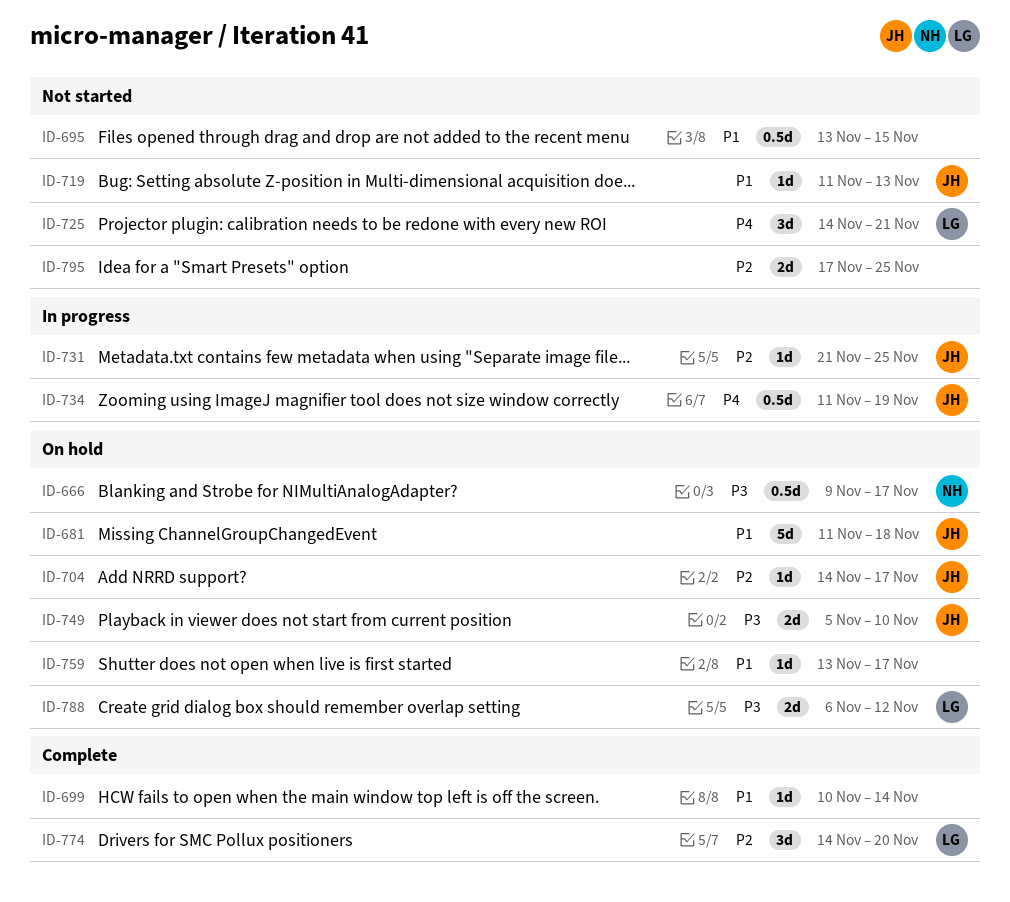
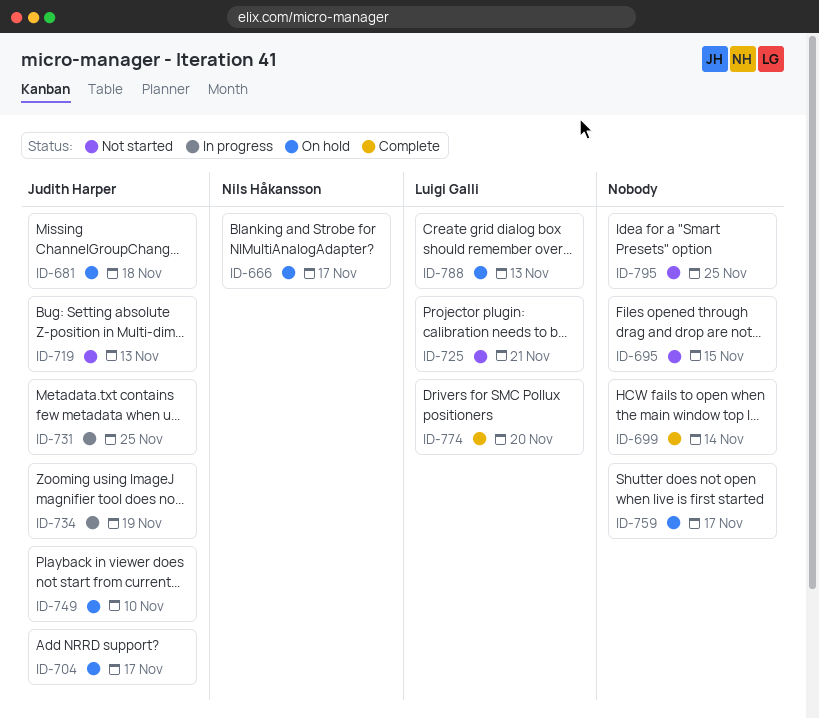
ID-788, due: Nov 12 -> Nov 13

